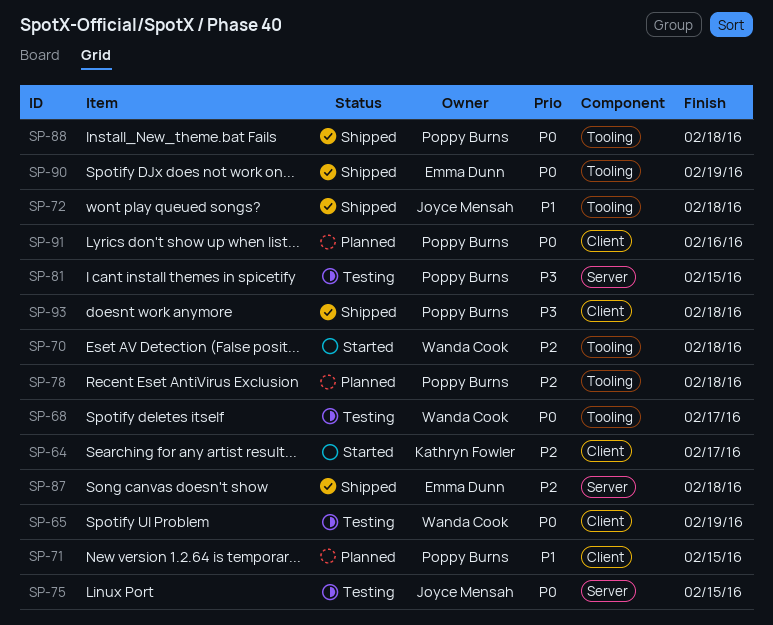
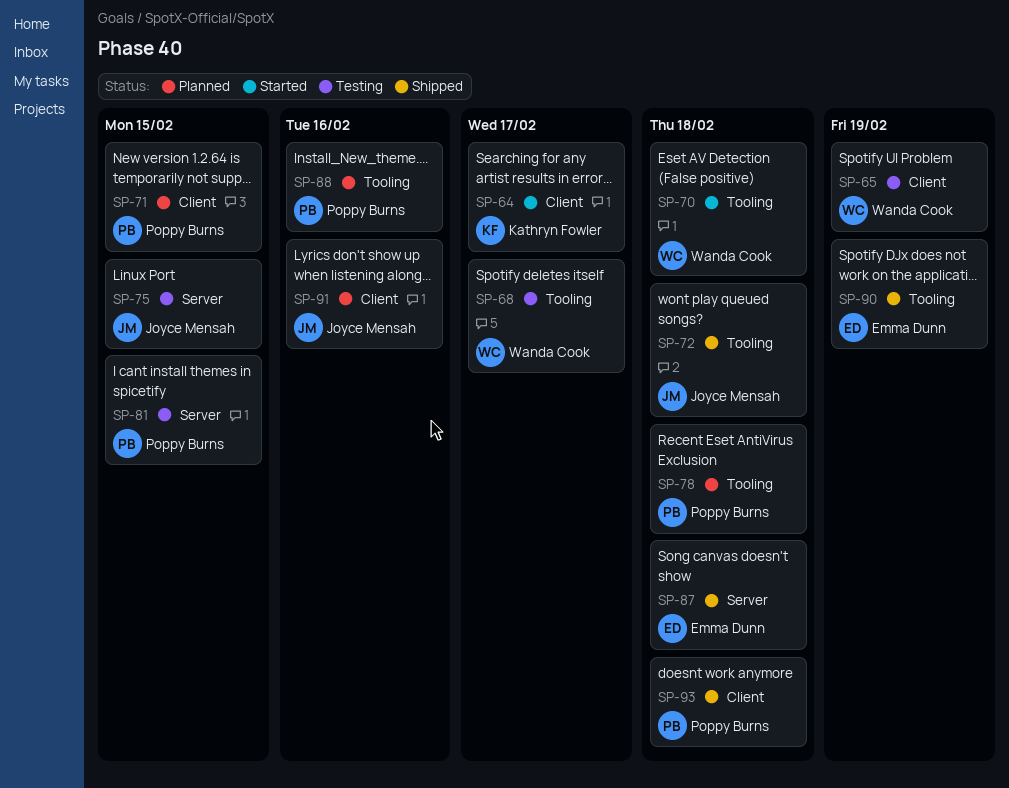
SP-88, status: Shipped -> Planned
SP-88, due: Feb 18 -> Feb 16
SP-91, owner: Poppy Burns -> Joyce Mensah

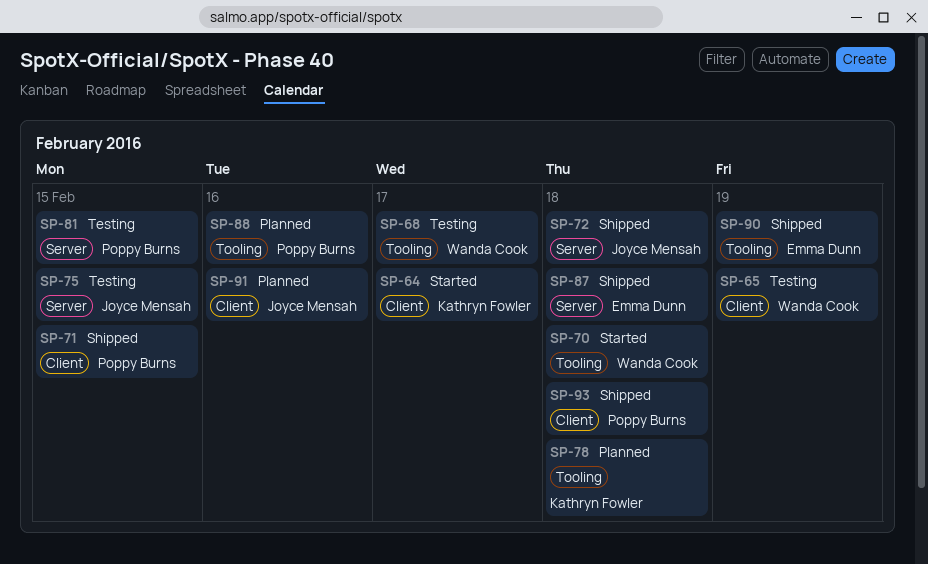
SP-71, status: Planned -> Shipped
SP-72, label: Tooling -> Server
SP-78, owner: Poppy Burns -> Kathryn Fowler

